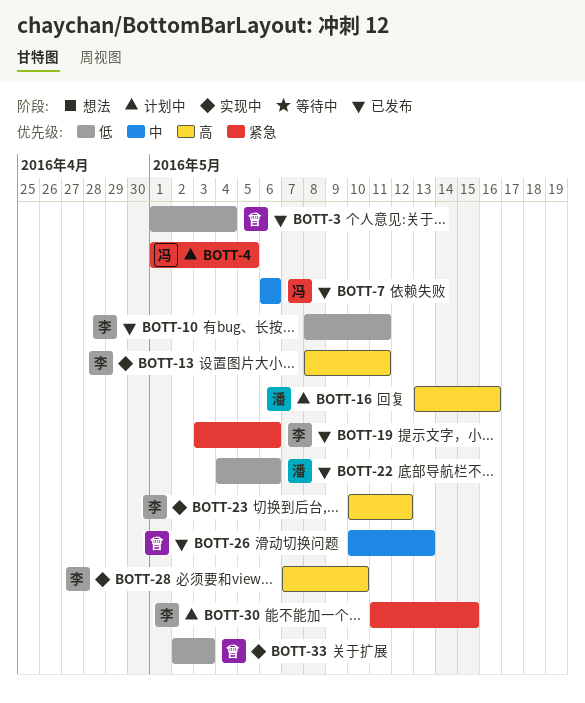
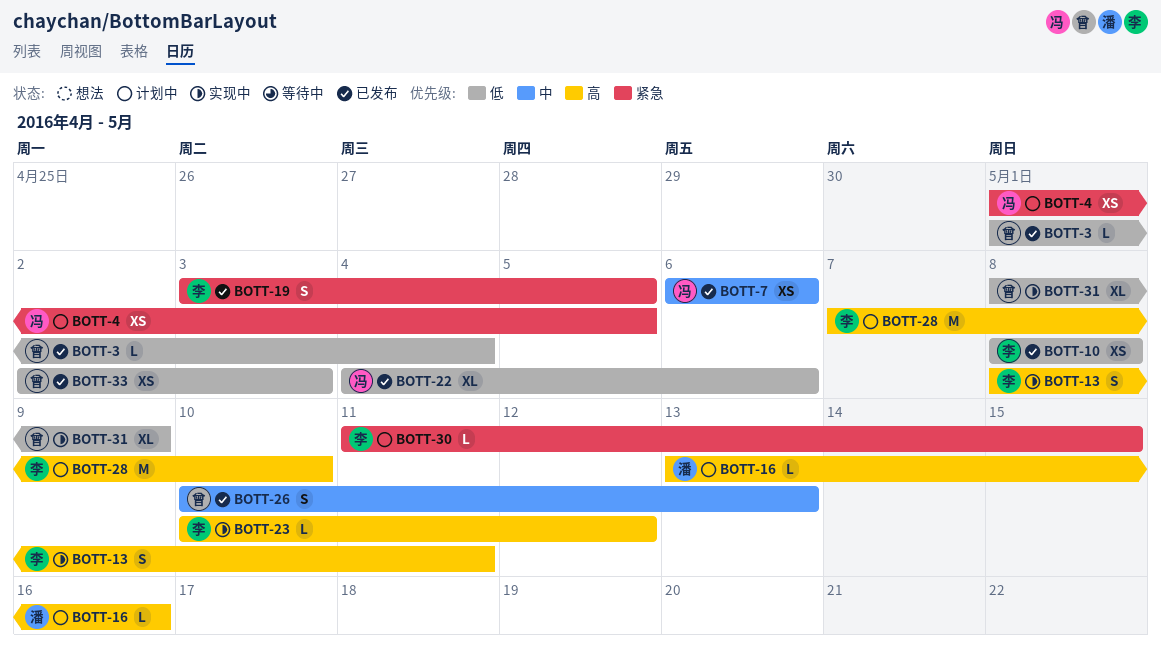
BOTT-10, due: May 11 -> May 8
BOTT-19, due: May 6 -> May 5
BOTT-22, owner: 潘 -> 冯
BOTT-28, status: 实现中 -> 计划中
BOTT-31: none -> present
BOTT-33, status: 实现中 -> 已发布

